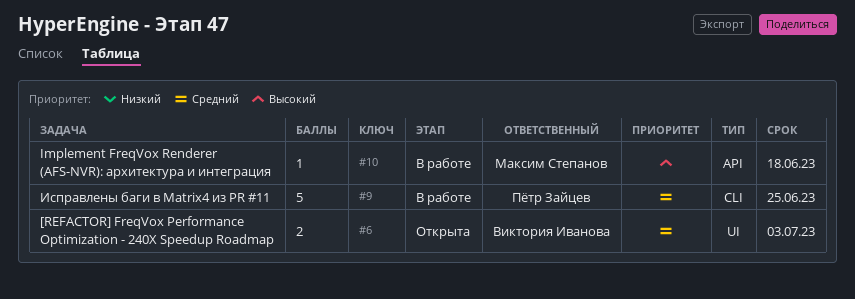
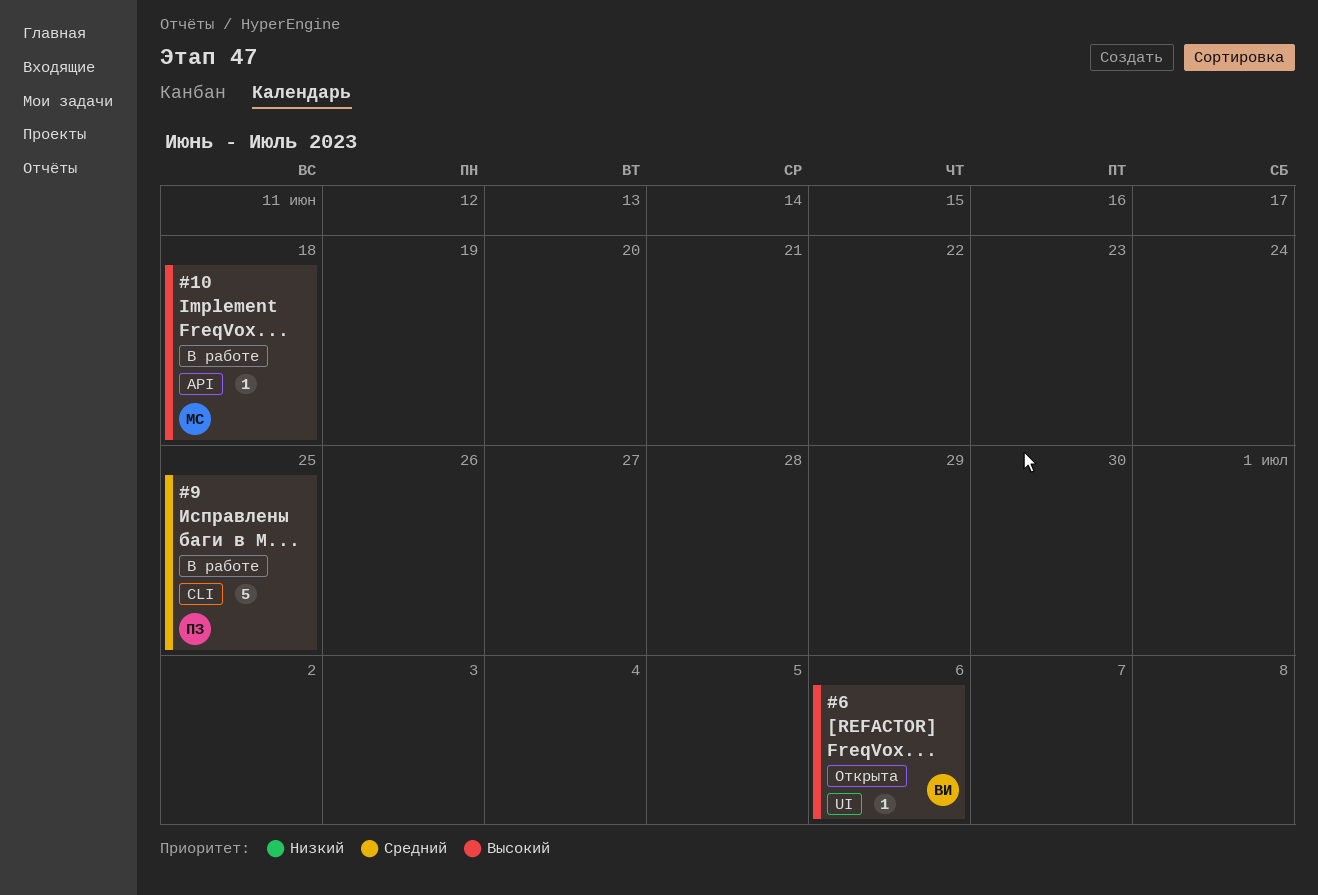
#6, priority: Средний -> Высокий
#6, estimate: 2 -> 1
#6, due: Jul 3 -> Jul 6

